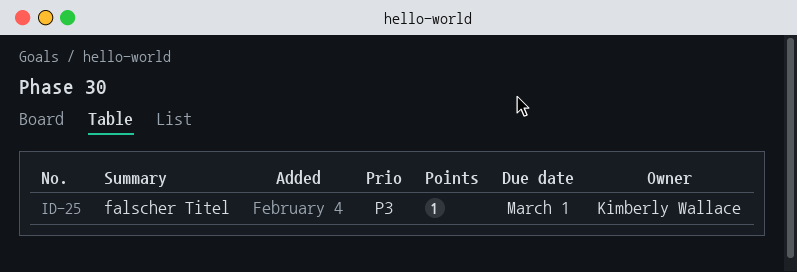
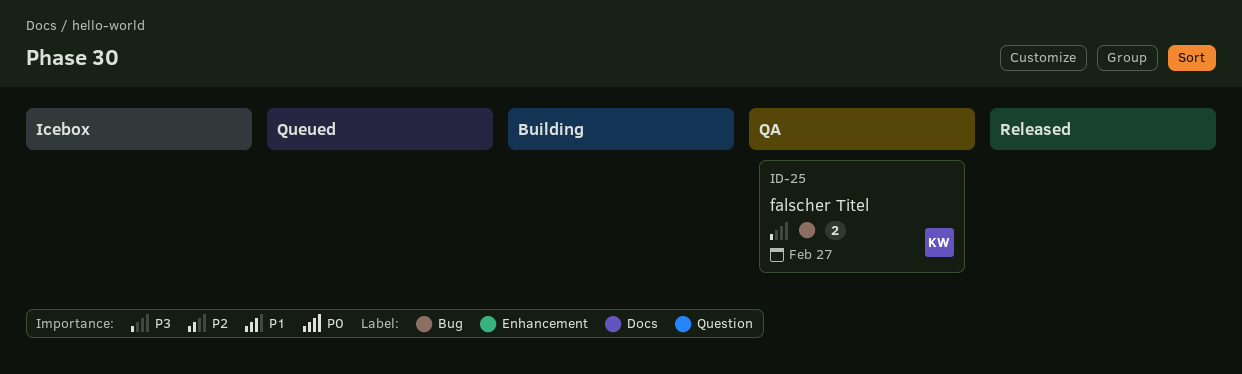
ID-25, estimate: 1 -> 2
ID-25, due: Mar 1 -> Feb 27

